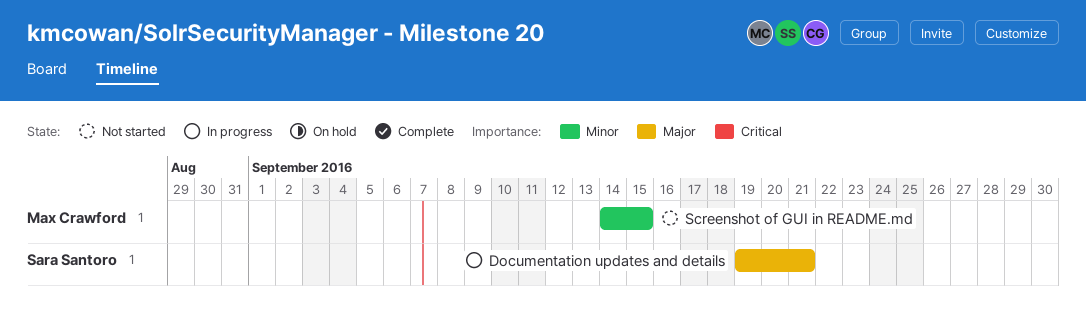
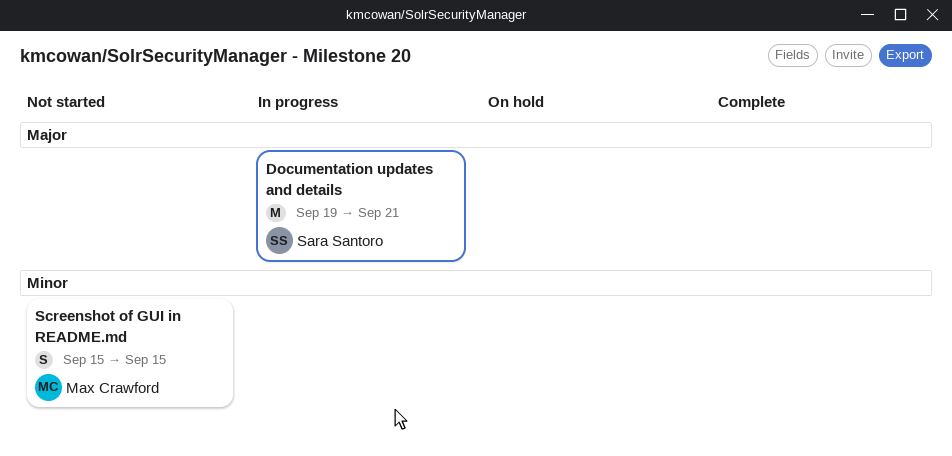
Screenshot of GUI in README.md, start: Sep 14 -> Sep 15

